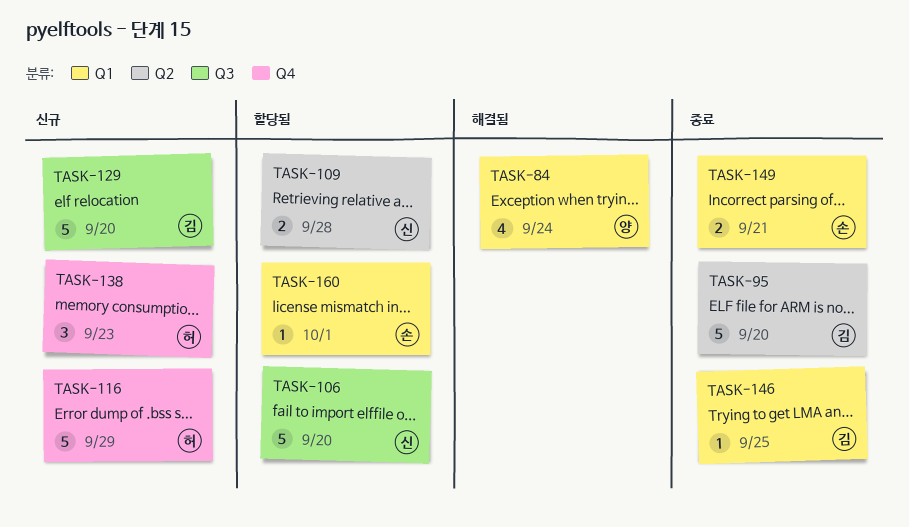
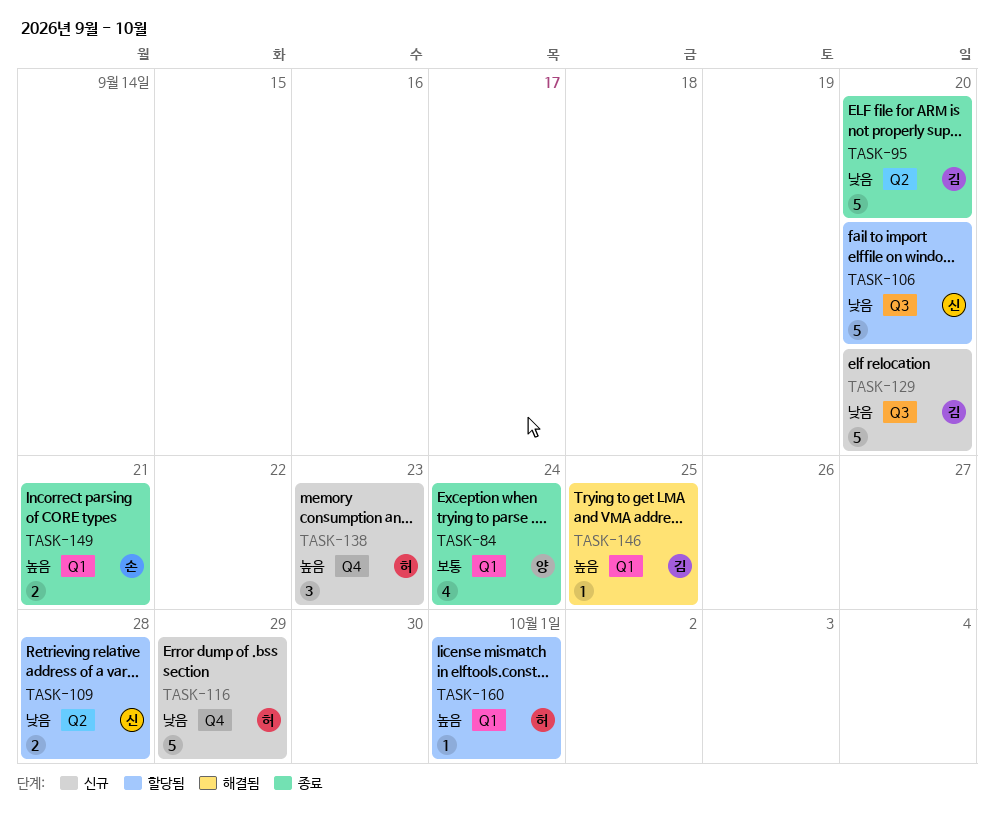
TASK-84, status: 해결됨 -> 종료
TASK-146, status: 종료 -> 해결됨
TASK-160, owner: 손 -> 허

